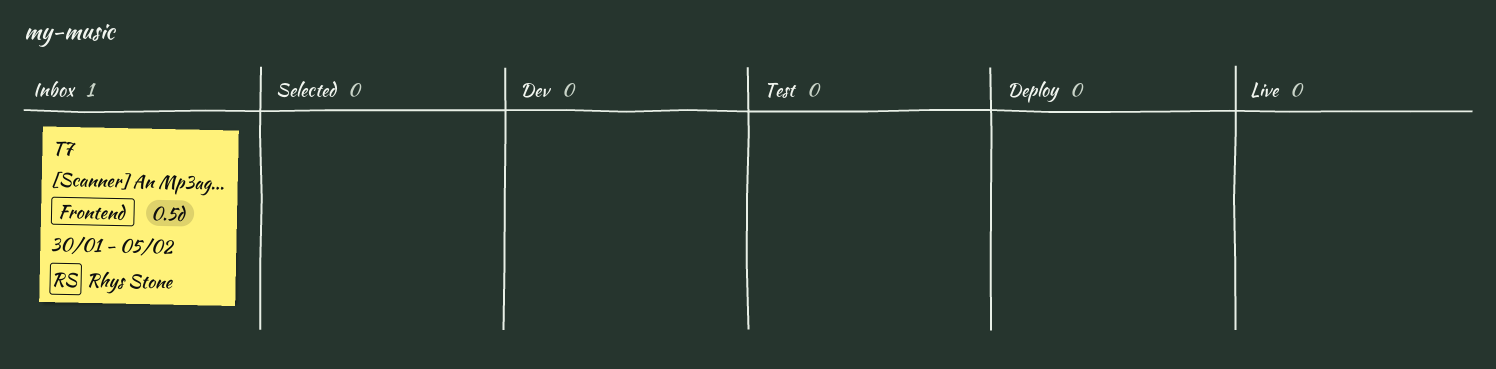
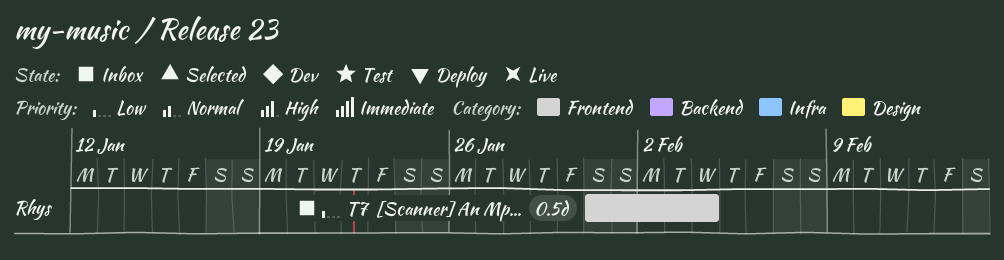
T7, start: Jan 30 -> Jan 31
T7, due: Feb 5 -> Feb 4

